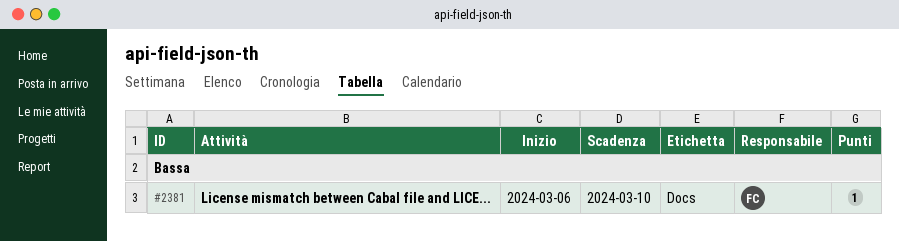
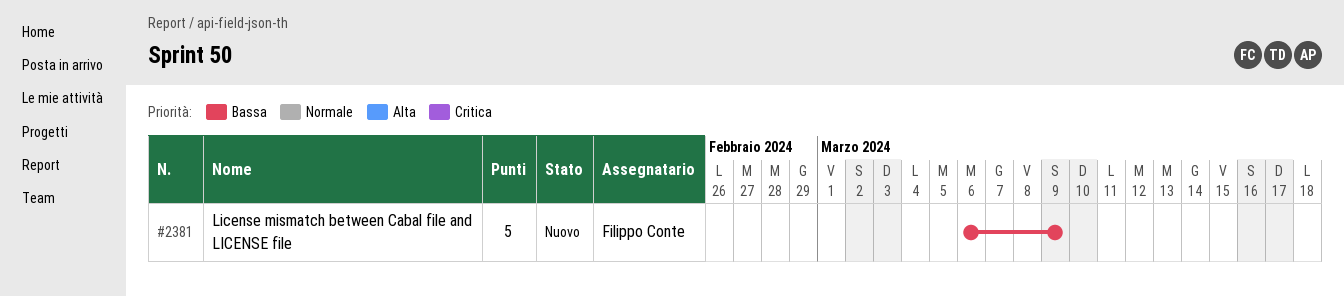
#2381, estimate: 1 -> 5
#2381, due: Mar 10 -> Mar 9

